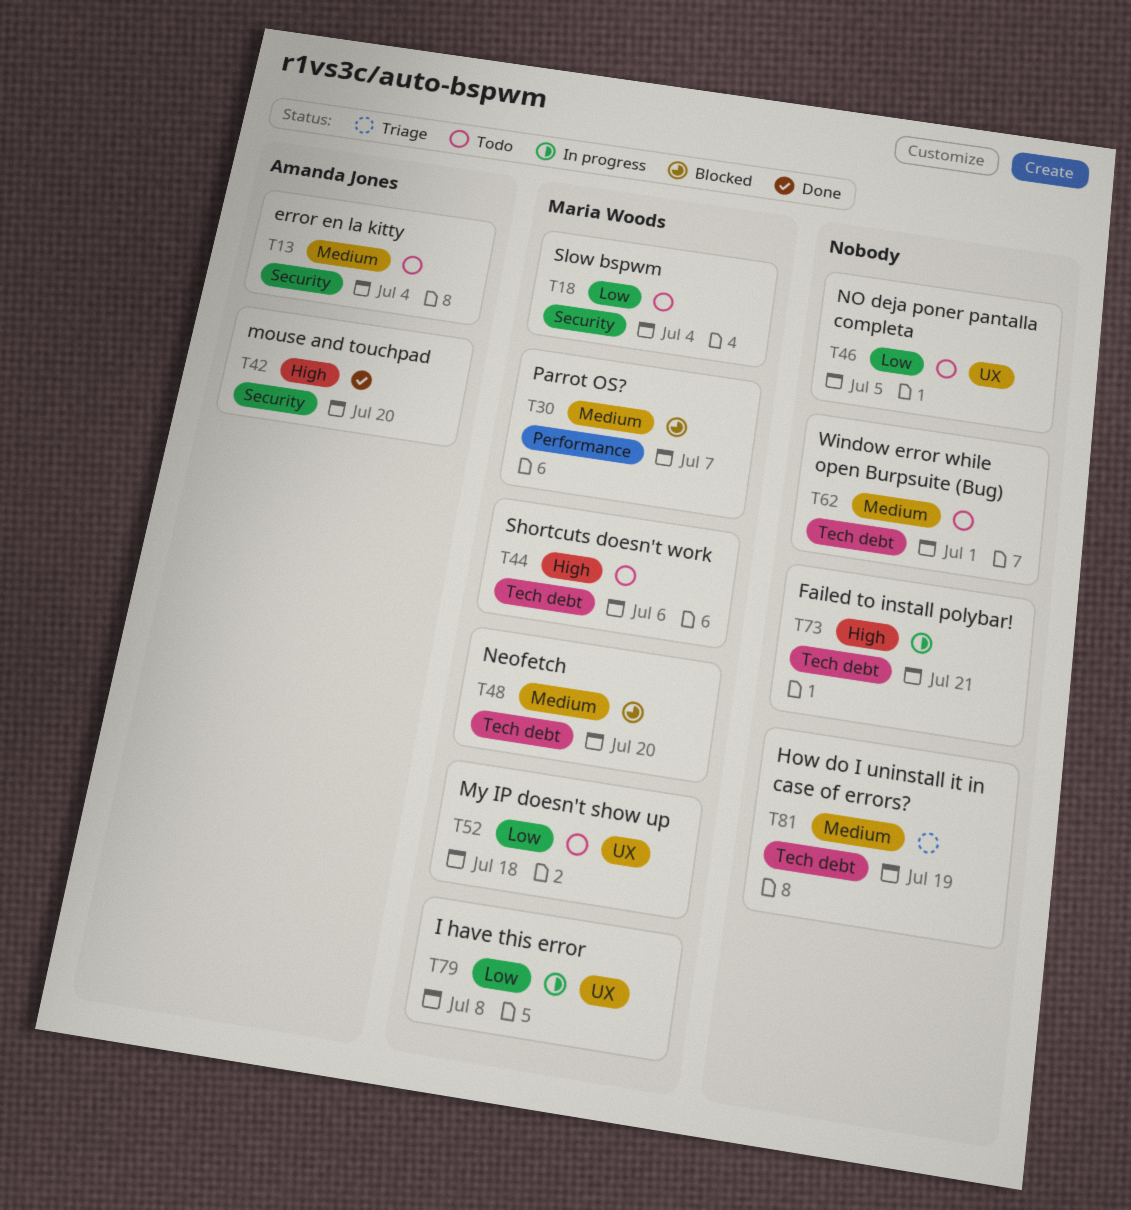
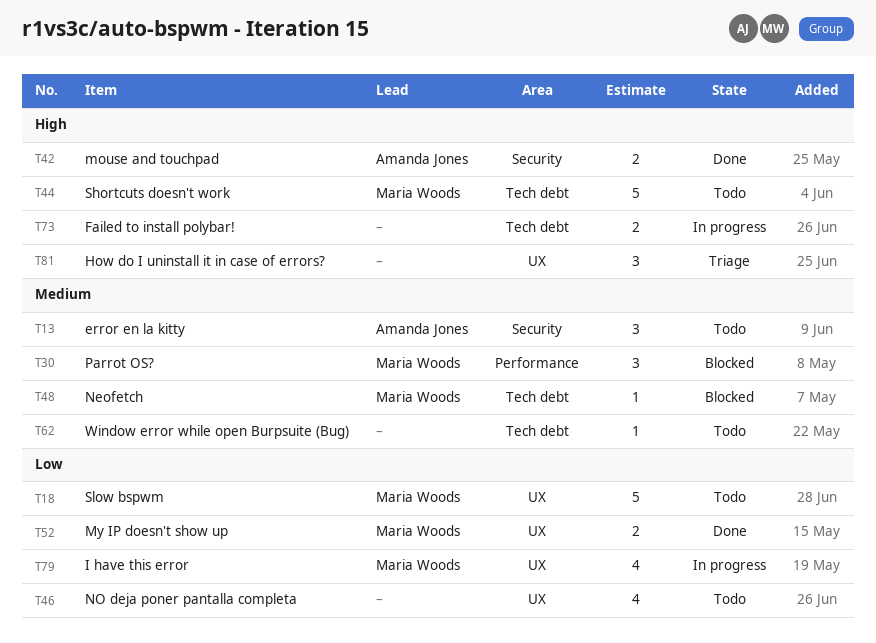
T18, label: Security -> UX
T52, status: Todo -> Done
T81, priority: Medium -> High
T81, label: Tech debt -> UX

